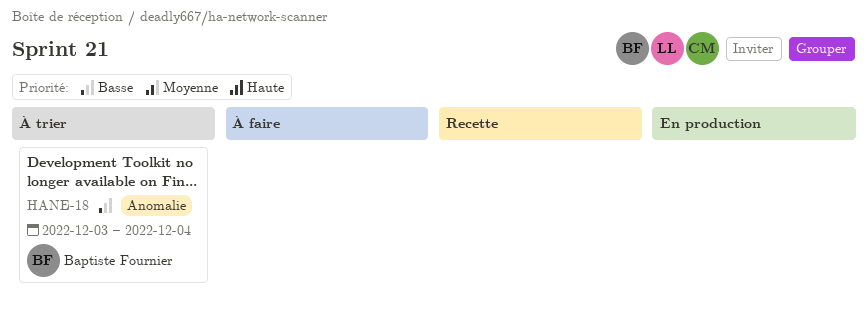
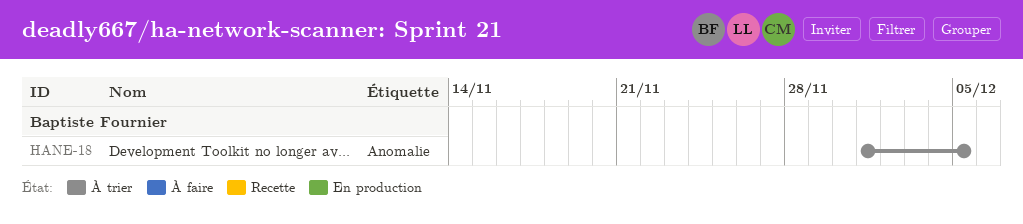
HANE-18, start: Dec 3 -> Dec 1
HANE-18, due: Dec 4 -> Dec 5

